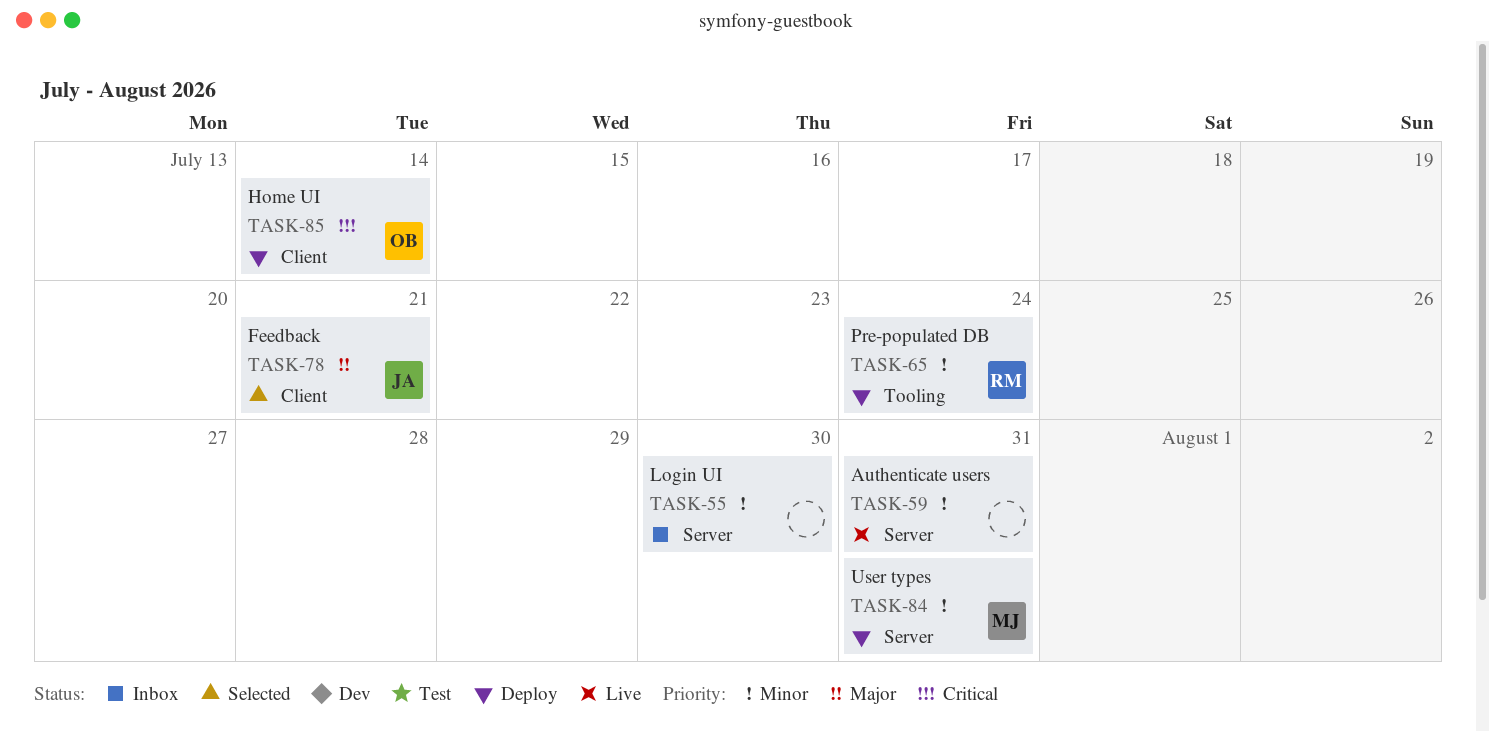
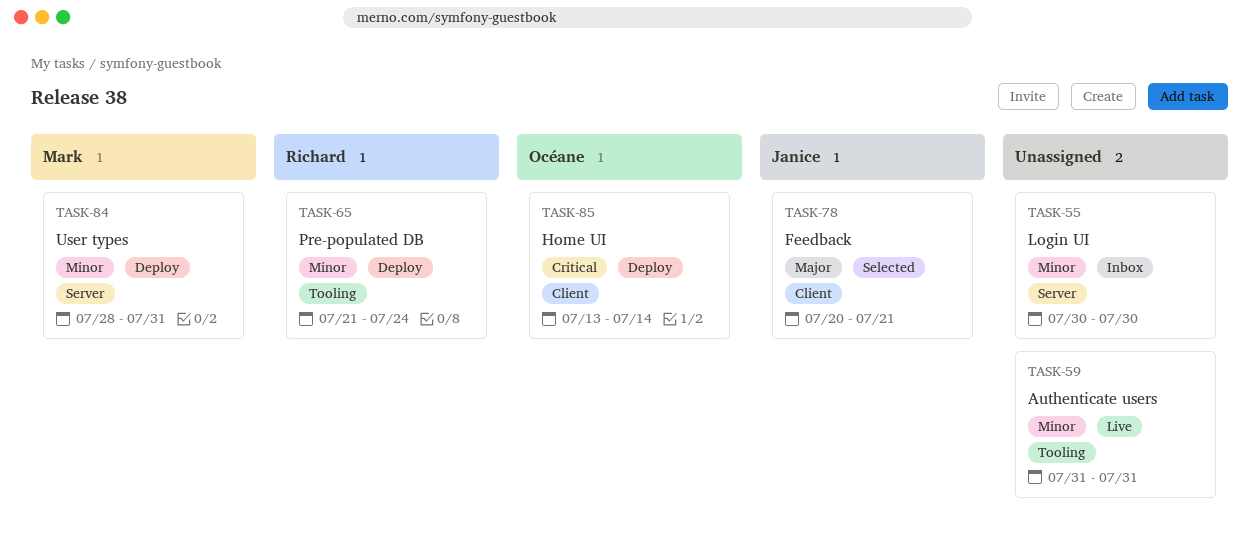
TASK-59, label: Server -> Tooling

